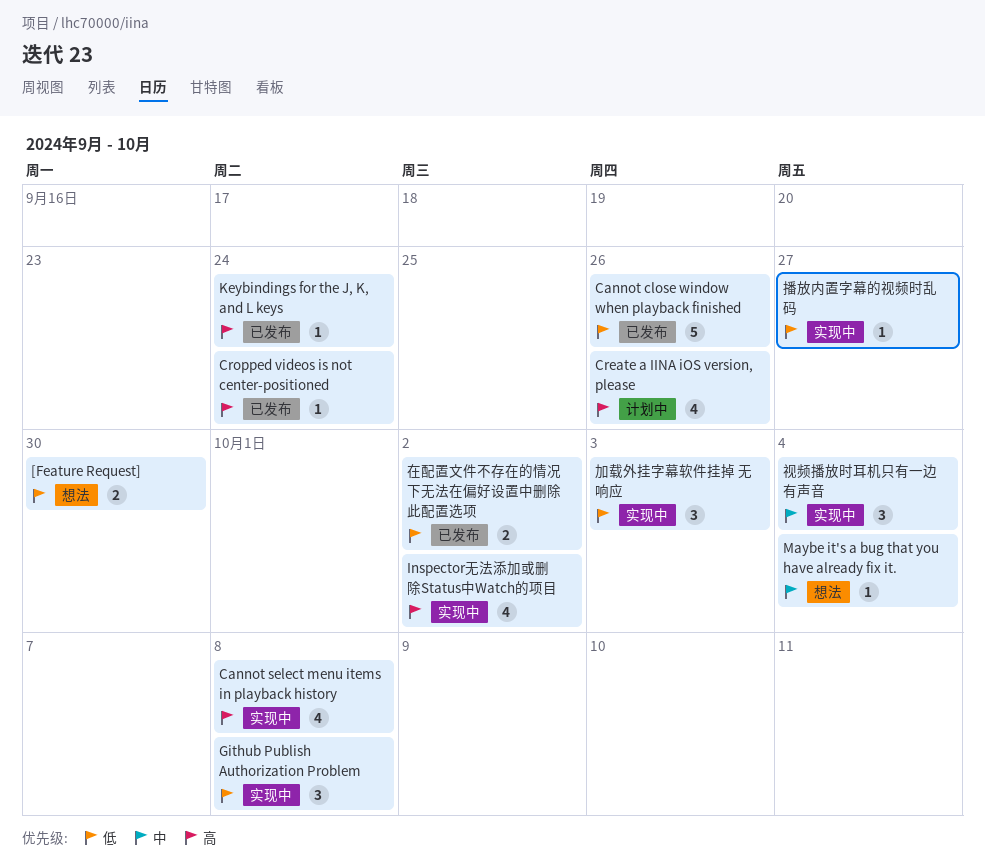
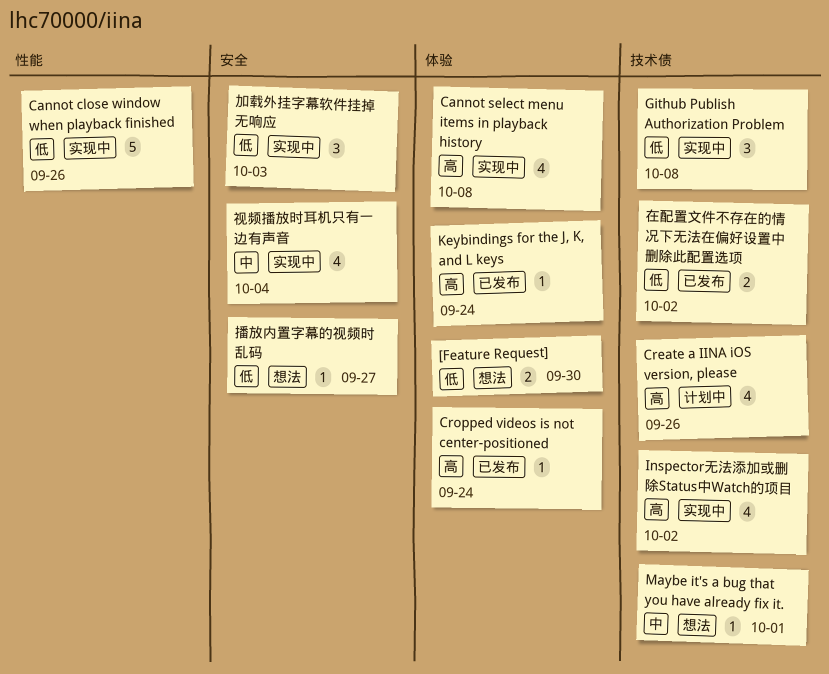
Cannot close window when playback finished, status: 已发布 -> 实现中
Maybe it's a bug that you have already fix it., due: Oct 4 -> Oct 1
播放内置字幕的视频时乱码, status: 实现中 -> 想法
视频播放时耳机只有一边有声音, estimate: 3 -> 4

